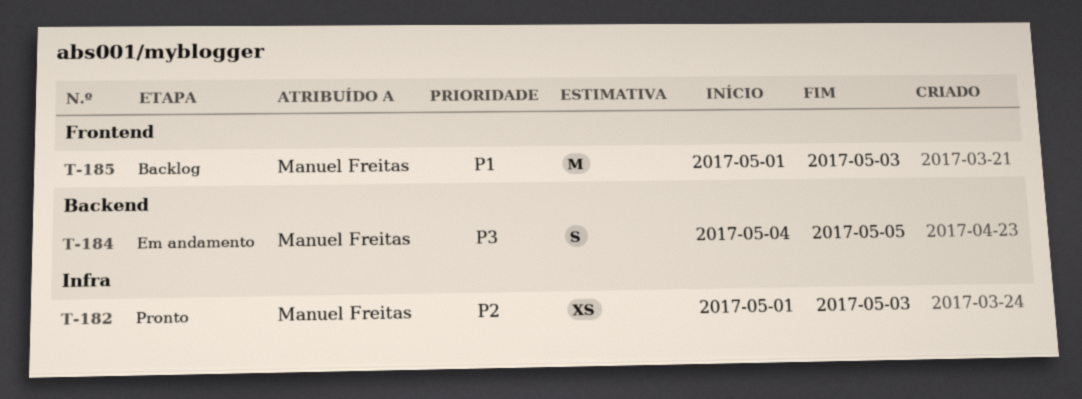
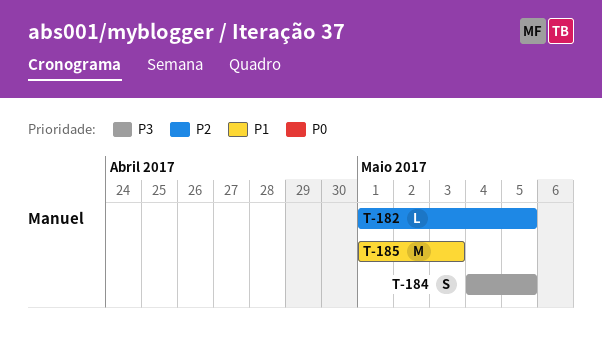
T-182, estimate: XS -> L
T-182, due: May 3 -> May 5

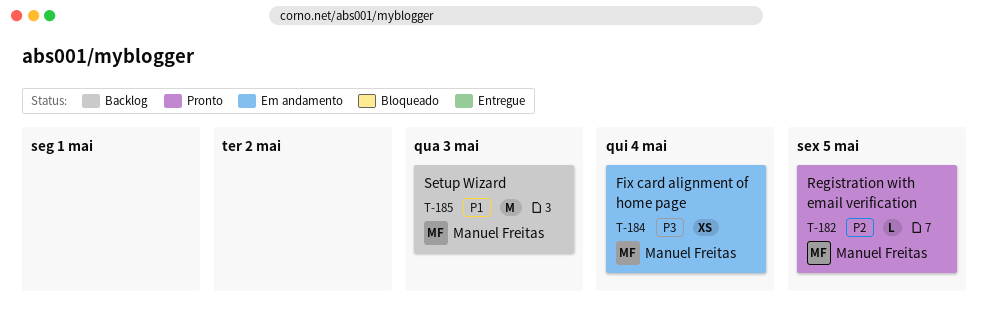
T-184, estimate: S -> XS
T-184, due: May 5 -> May 4

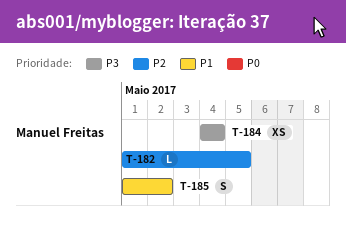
T-185, estimate: M -> S
T-185, due: May 3 -> May 2

